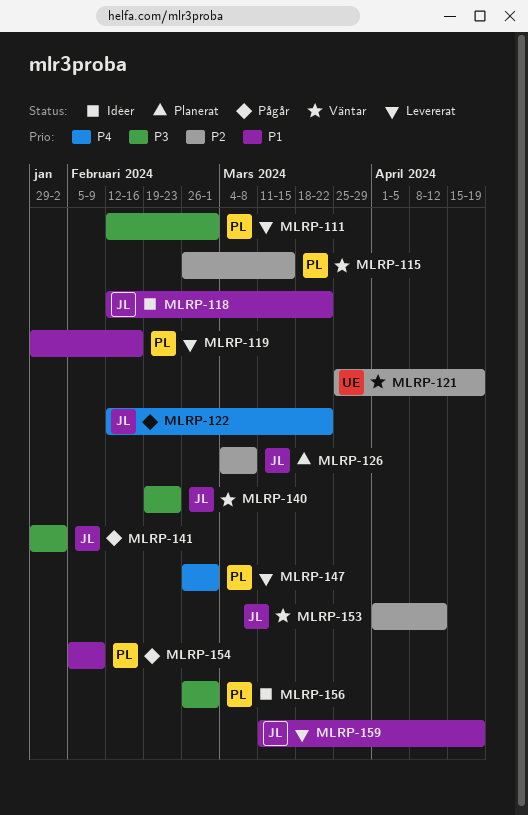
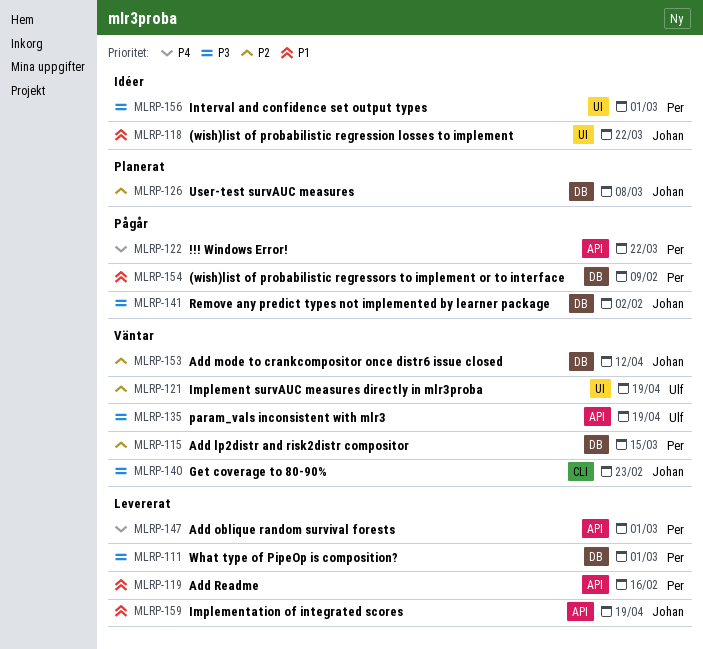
MLRP-122, owner: Johan -> Per
MLRP-135: none -> present

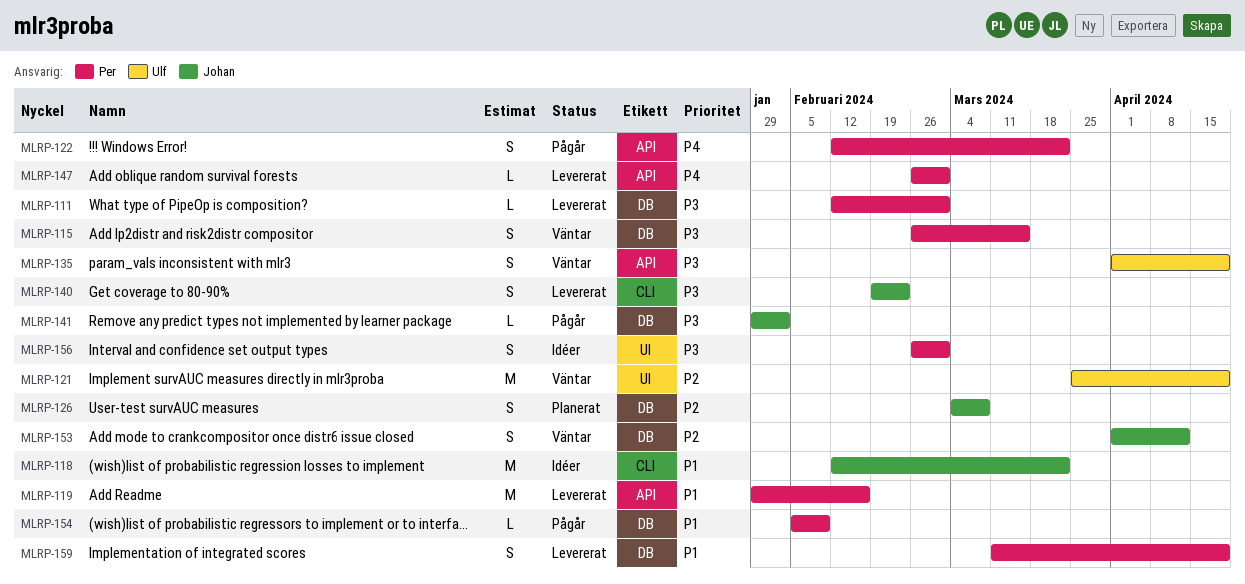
MLRP-115, priority: P2 -> P3
MLRP-118, label: UI -> CLI
MLRP-140, status: Väntar -> Levererat
MLRP-159, owner: Johan -> Per
MLRP-159, label: API -> DB

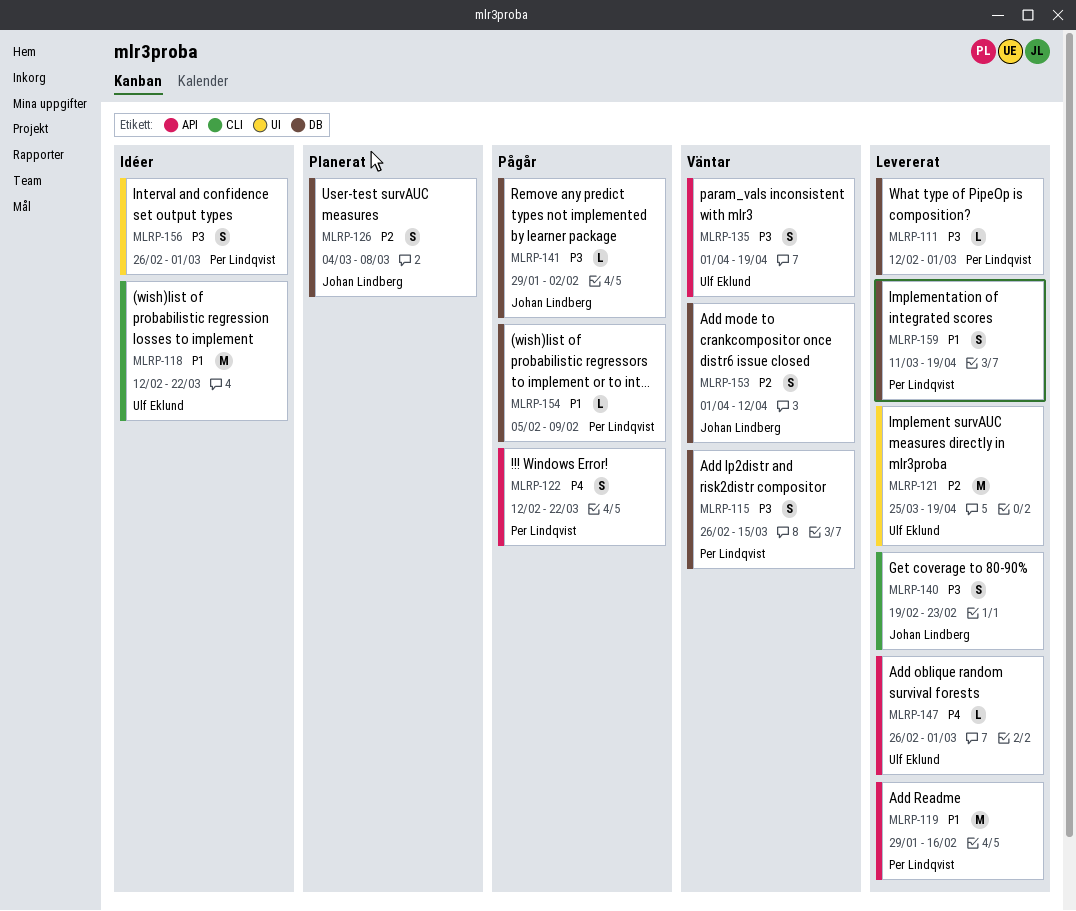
MLRP-118, owner: Johan Lindberg -> Ulf Eklund
MLRP-121, status: Väntar -> Levererat
MLRP-147, owner: Per Lindqvist -> Ulf Eklund

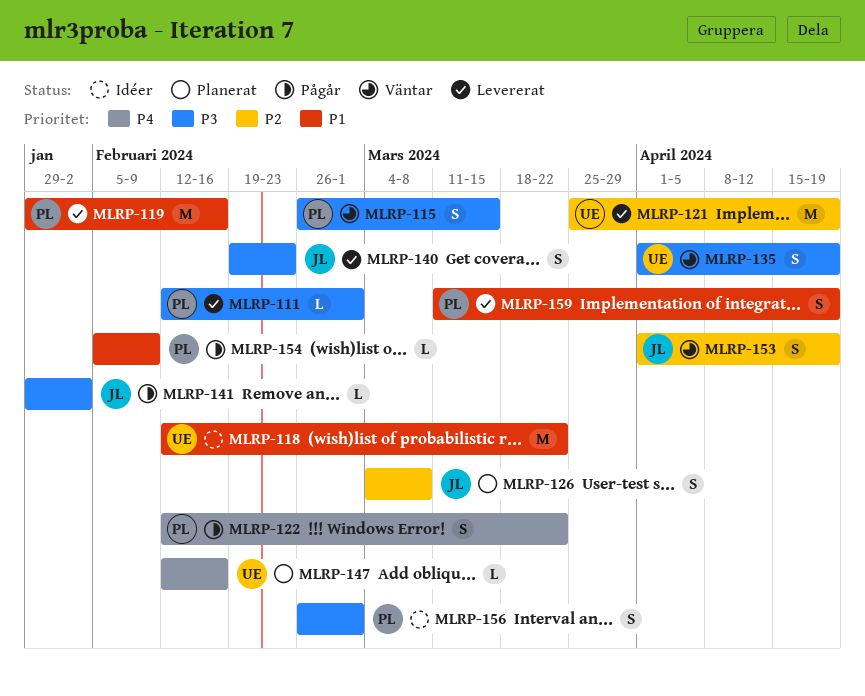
MLRP-147, status: Levererat -> Planerat
MLRP-147, start: Feb 26 -> Feb 12
MLRP-147, due: Mar 1 -> Feb 16
MLRP-153, due: Apr 12 -> Apr 19

